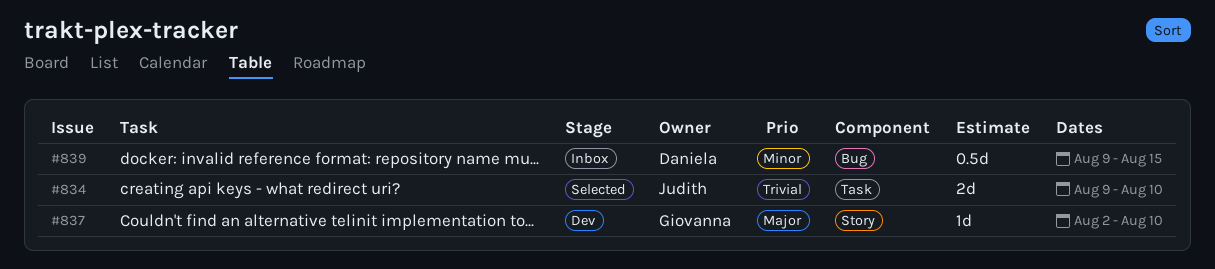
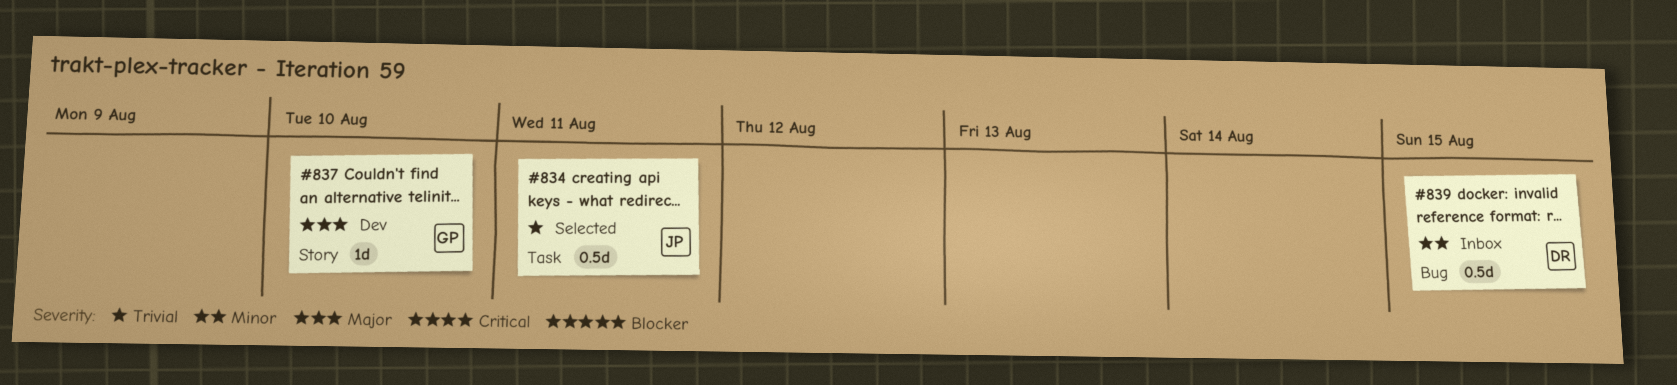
#834, estimate: 2d -> 0.5d
#834, due: Aug 10 -> Aug 11

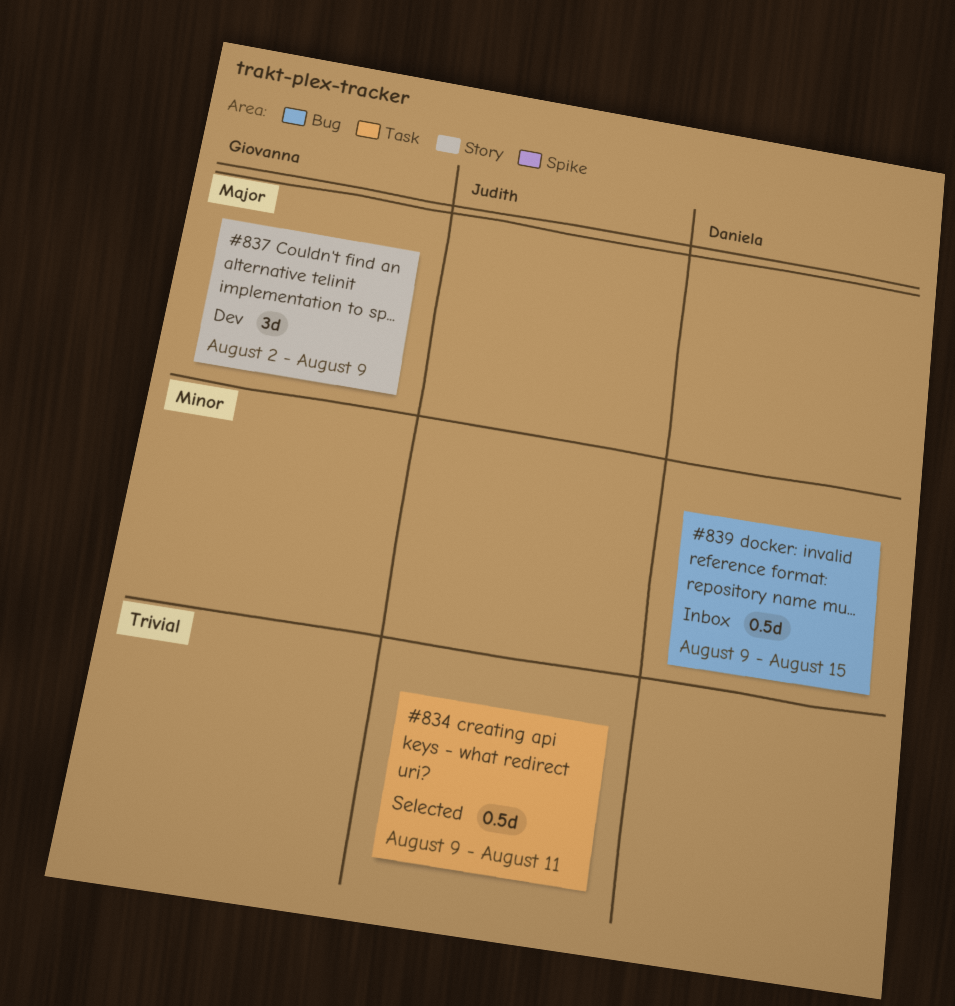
#837, estimate: 1d -> 3d
#837, due: Aug 10 -> Aug 9

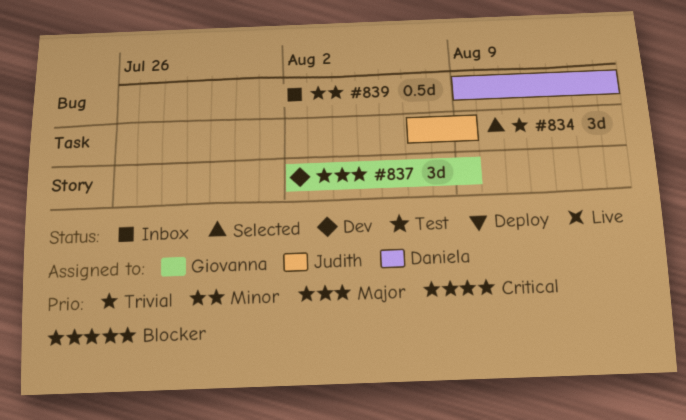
#834, estimate: 0.5d -> 3d
#834, start: Aug 9 -> Aug 7
#834, due: Aug 11 -> Aug 9

